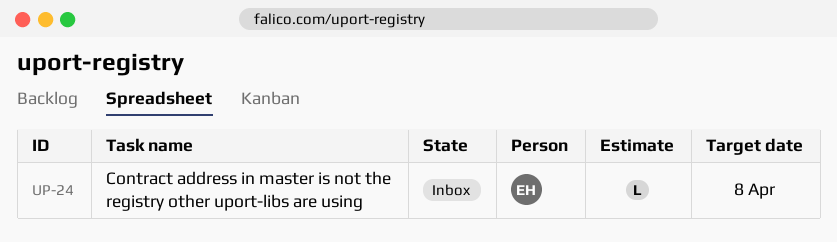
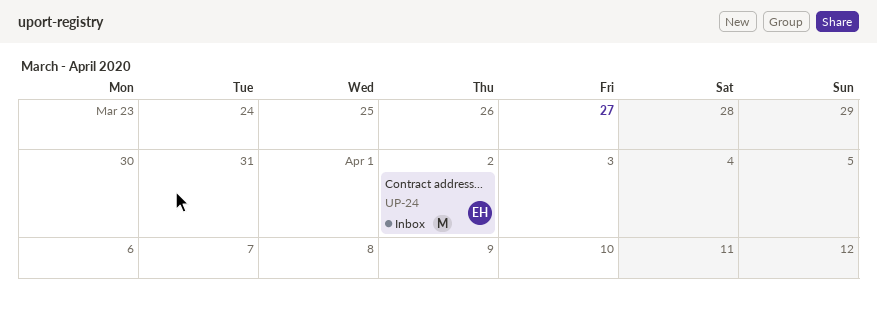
UP-24, estimate: L -> M
UP-24, due: Apr 8 -> Apr 2

